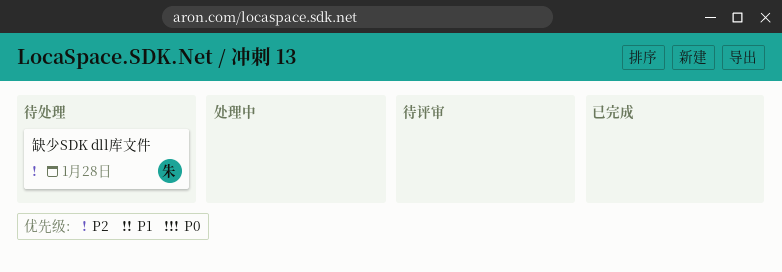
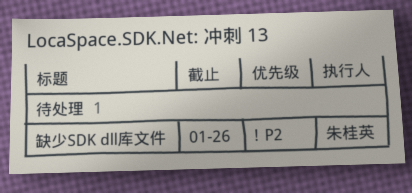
缺少SDK dll库文件, due: Jan 28 -> Jan 26

